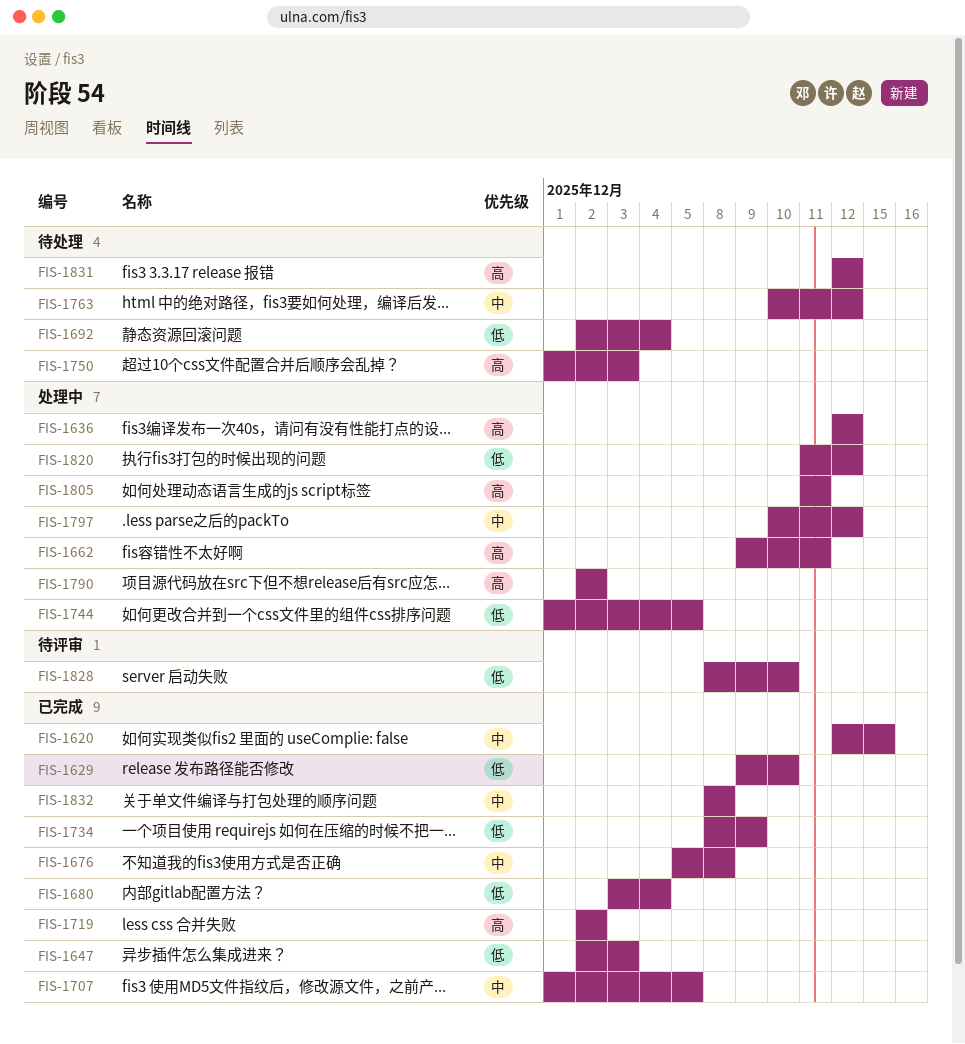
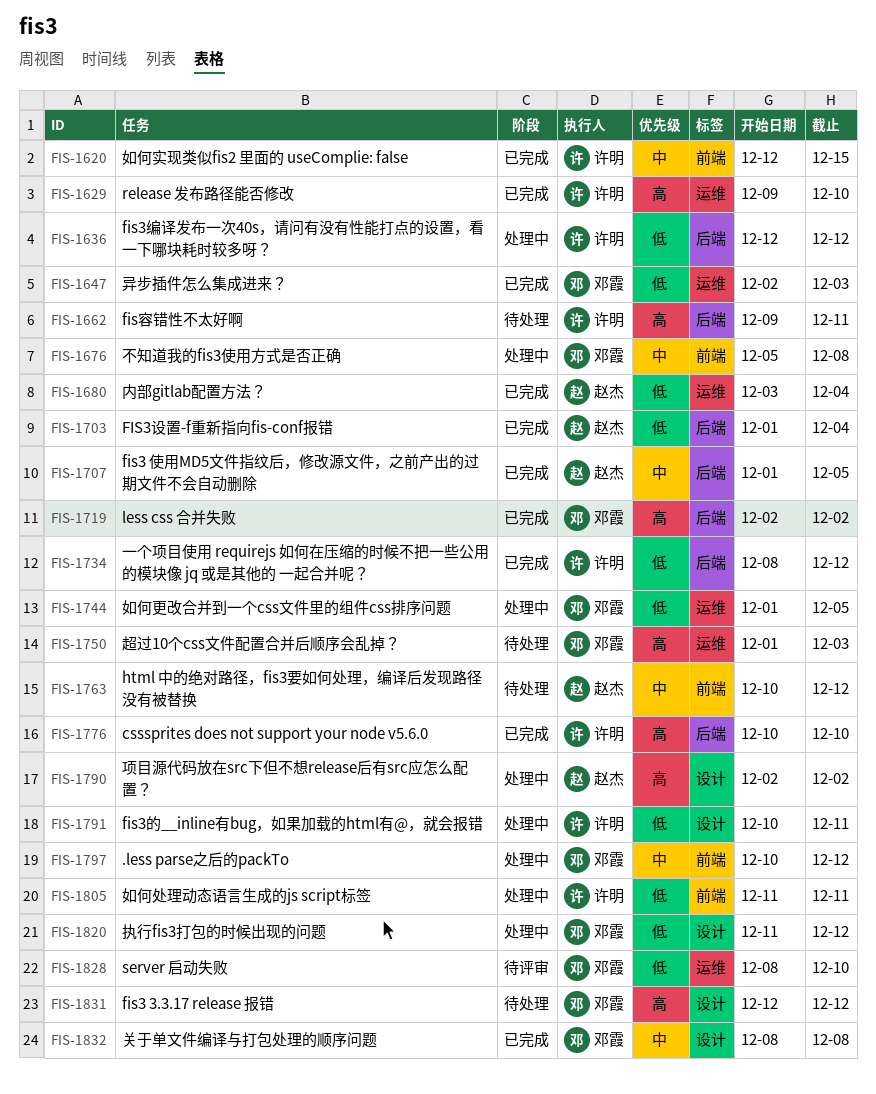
FIS-1629, priority: 低 -> 高
FIS-1636, priority: 高 -> 低
FIS-1662, status: 处理中 -> 待处理
FIS-1676, status: 已完成 -> 处理中
FIS-1692: present -> none
FIS-1703: none -> present
FIS-1734, due: Dec 9 -> Dec 12
FIS-1776: none -> present
FIS-1791: none -> present
FIS-1805, priority: 高 -> 低

